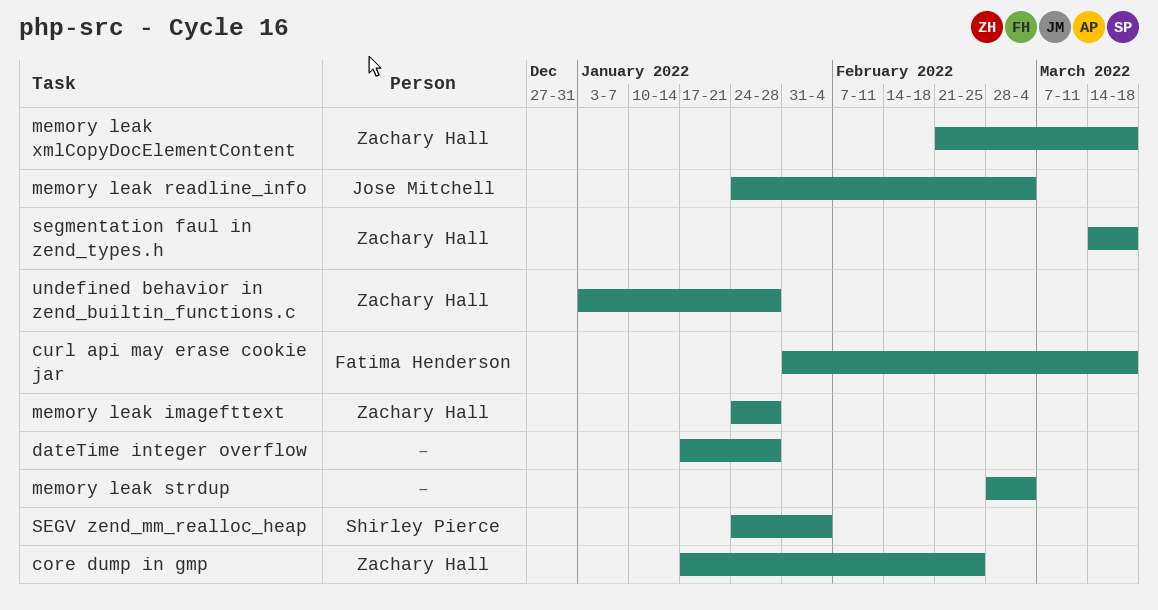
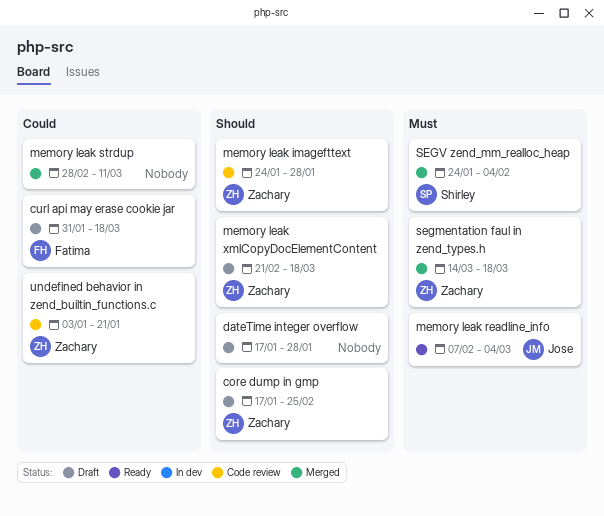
memory leak readline_info, start: Jan 24 -> Feb 7
memory leak strdup, due: Mar 4 -> Mar 11
undefined behavior in zend_builtin_functions.c, due: Jan 28 -> Jan 21

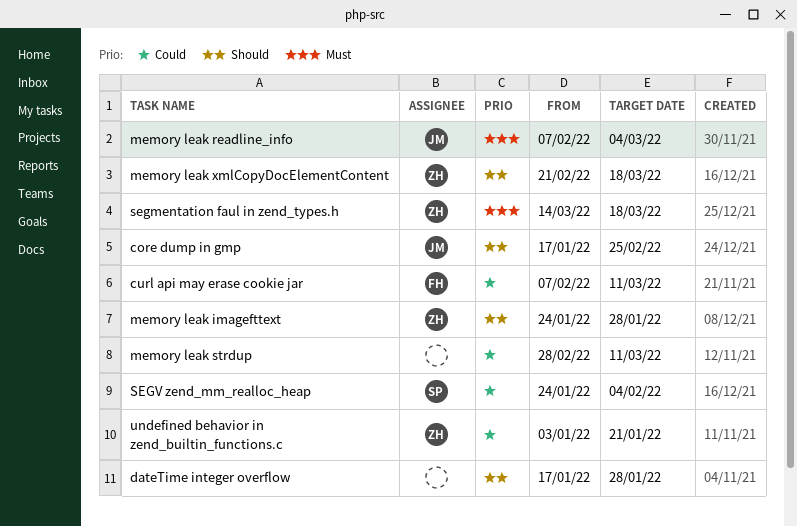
core dump in gmp, owner: Zachary -> Jose
curl api may erase cookie jar, start: Jan 31 -> Feb 7
curl api may erase cookie jar, due: Mar 18 -> Mar 11
SEGV zend_mm_realloc_heap, priority: Must -> Could

